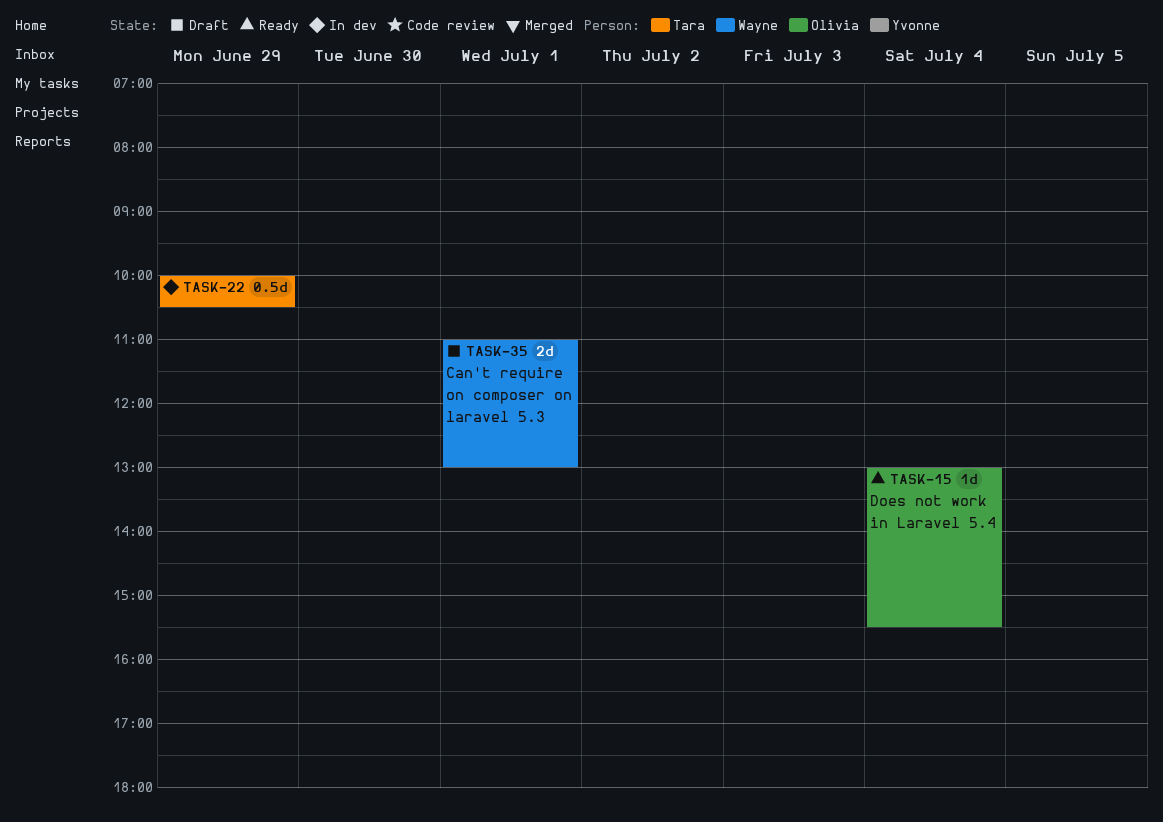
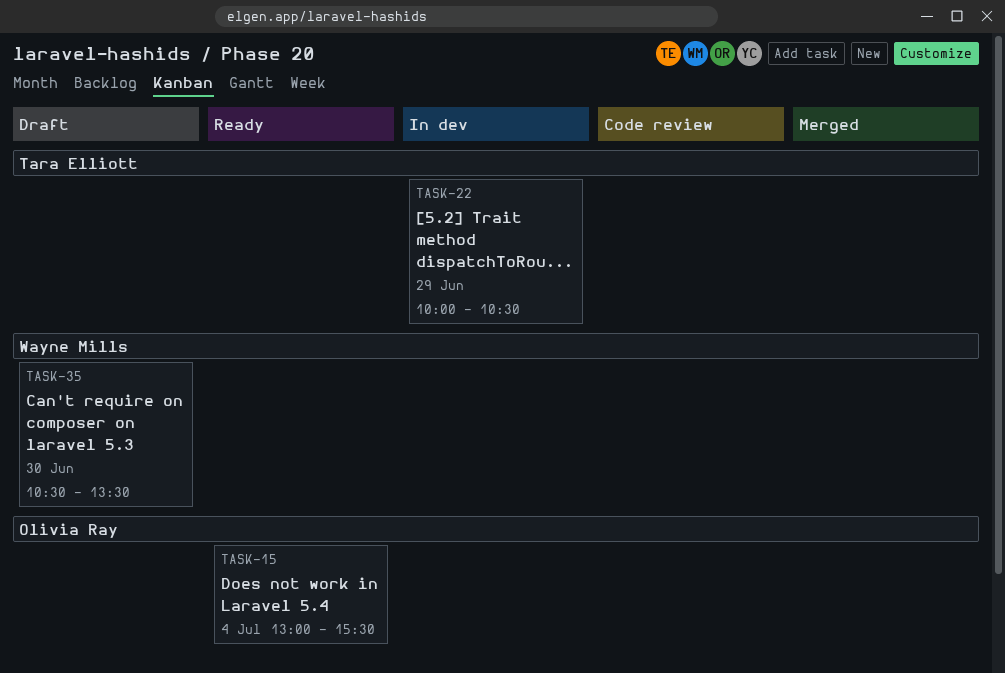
TASK-35, day: Jul 1 -> Jun 30
TASK-35, begins: 11:00 -> 10:30
TASK-35, ends: 13:00 -> 13:30

